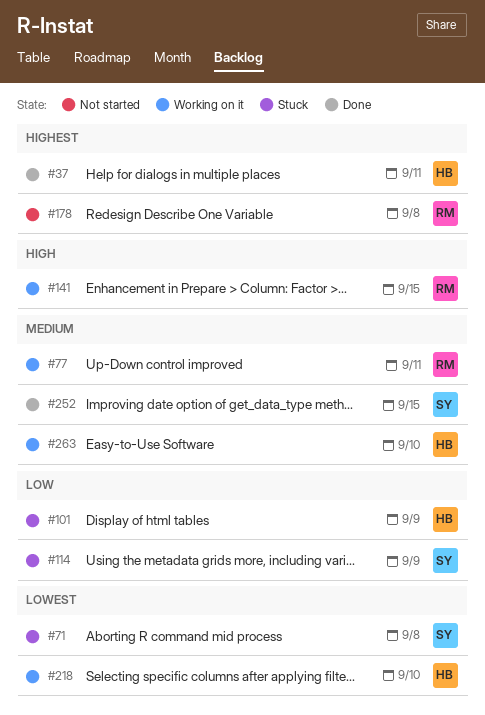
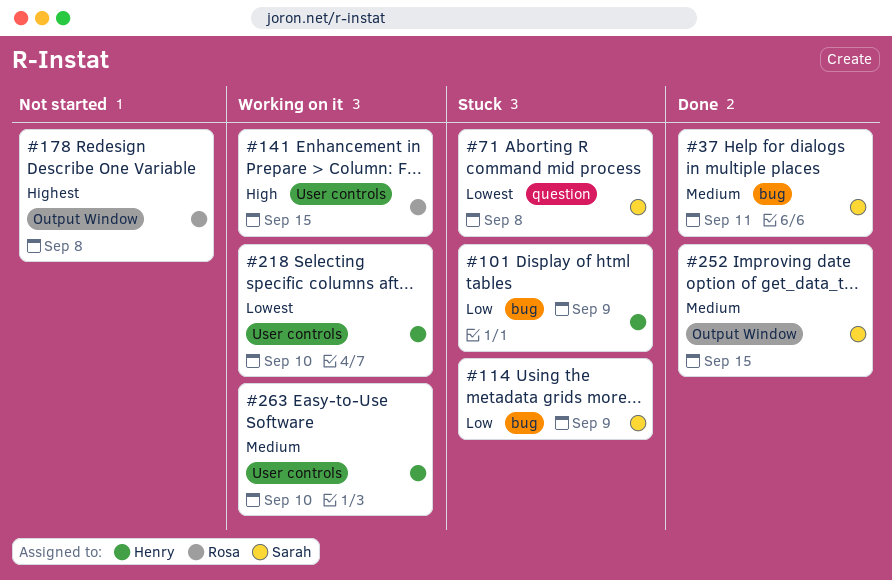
#37, owner: Henry -> Sarah
#37, priority: Highest -> Medium
#77: present -> none

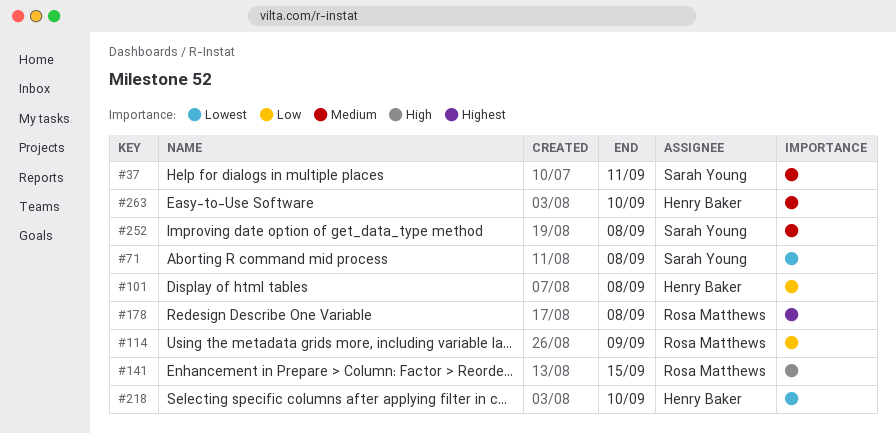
#101, due: Sep 9 -> Sep 8
#114, owner: Sarah Young -> Rosa Matthews
#252, due: Sep 15 -> Sep 8

